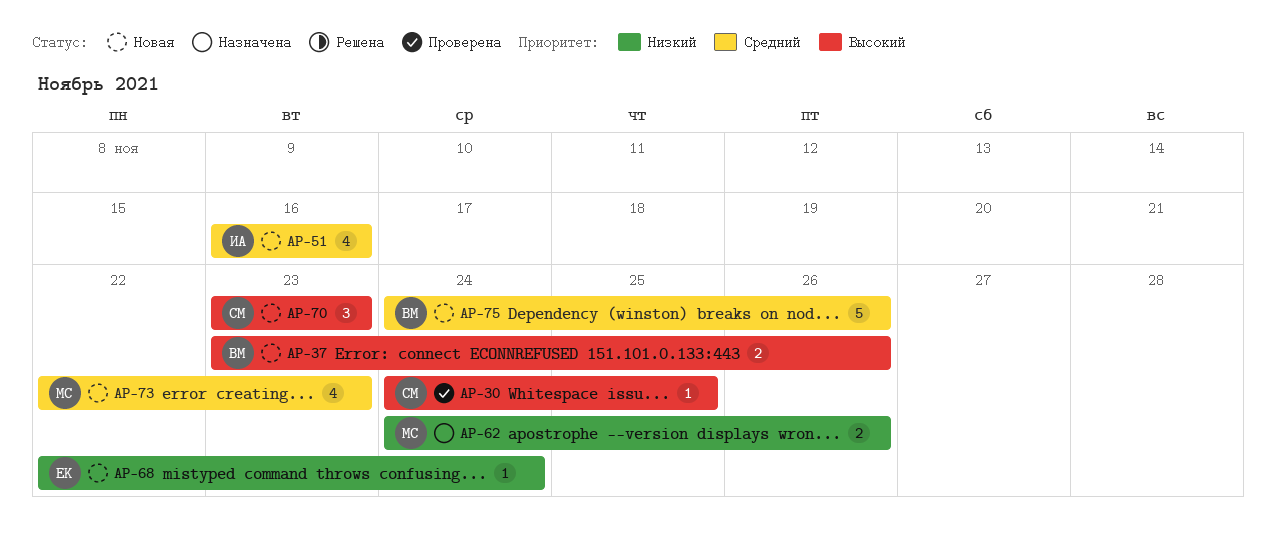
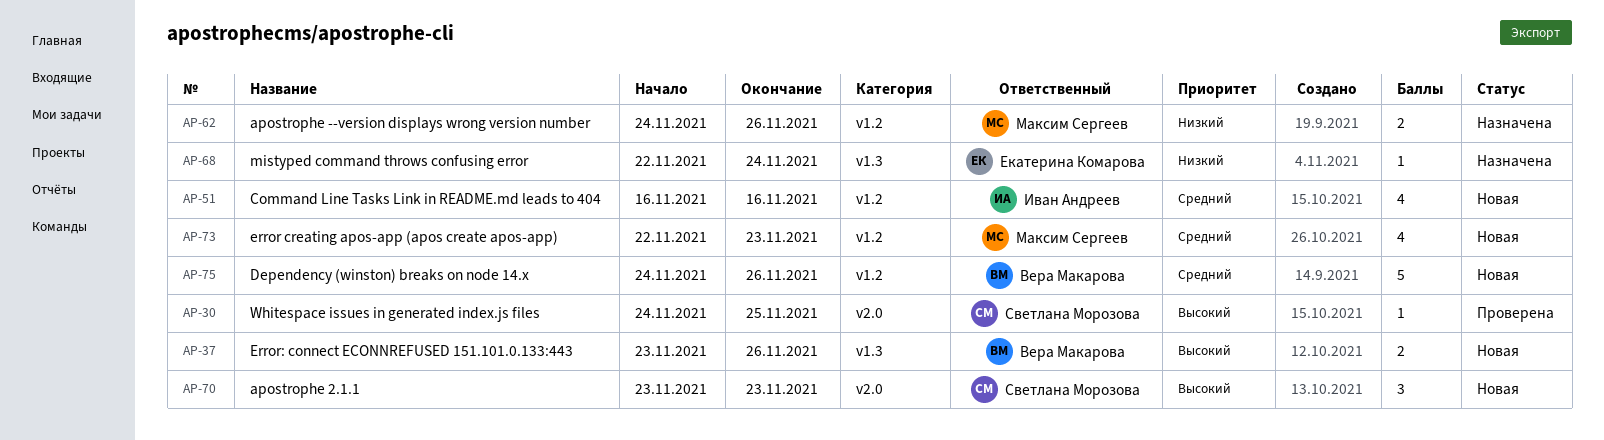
AP-68, status: Новая -> Назначена

